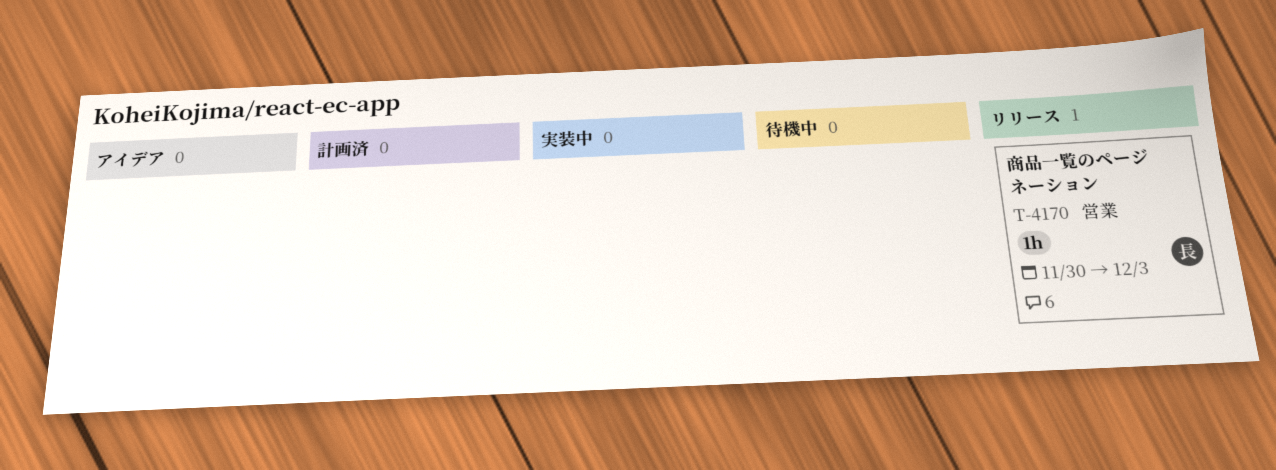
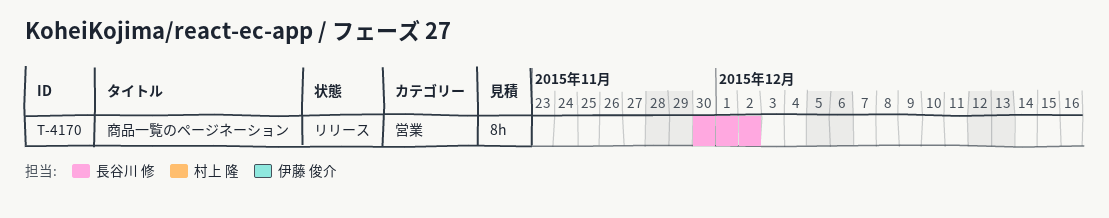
T-4170, estimate: 1h -> 8h
T-4170, due: Dec 3 -> Dec 2

